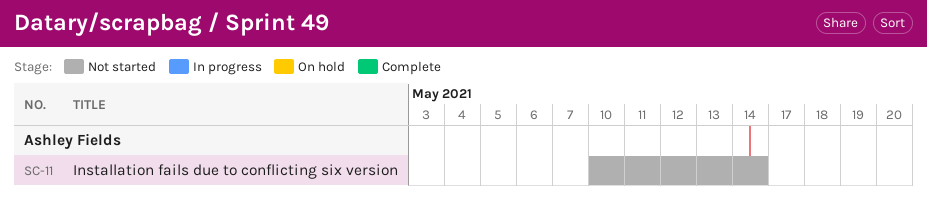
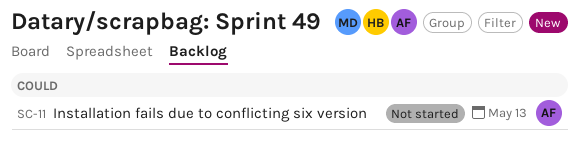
SC-11, due: May 14 -> May 13

